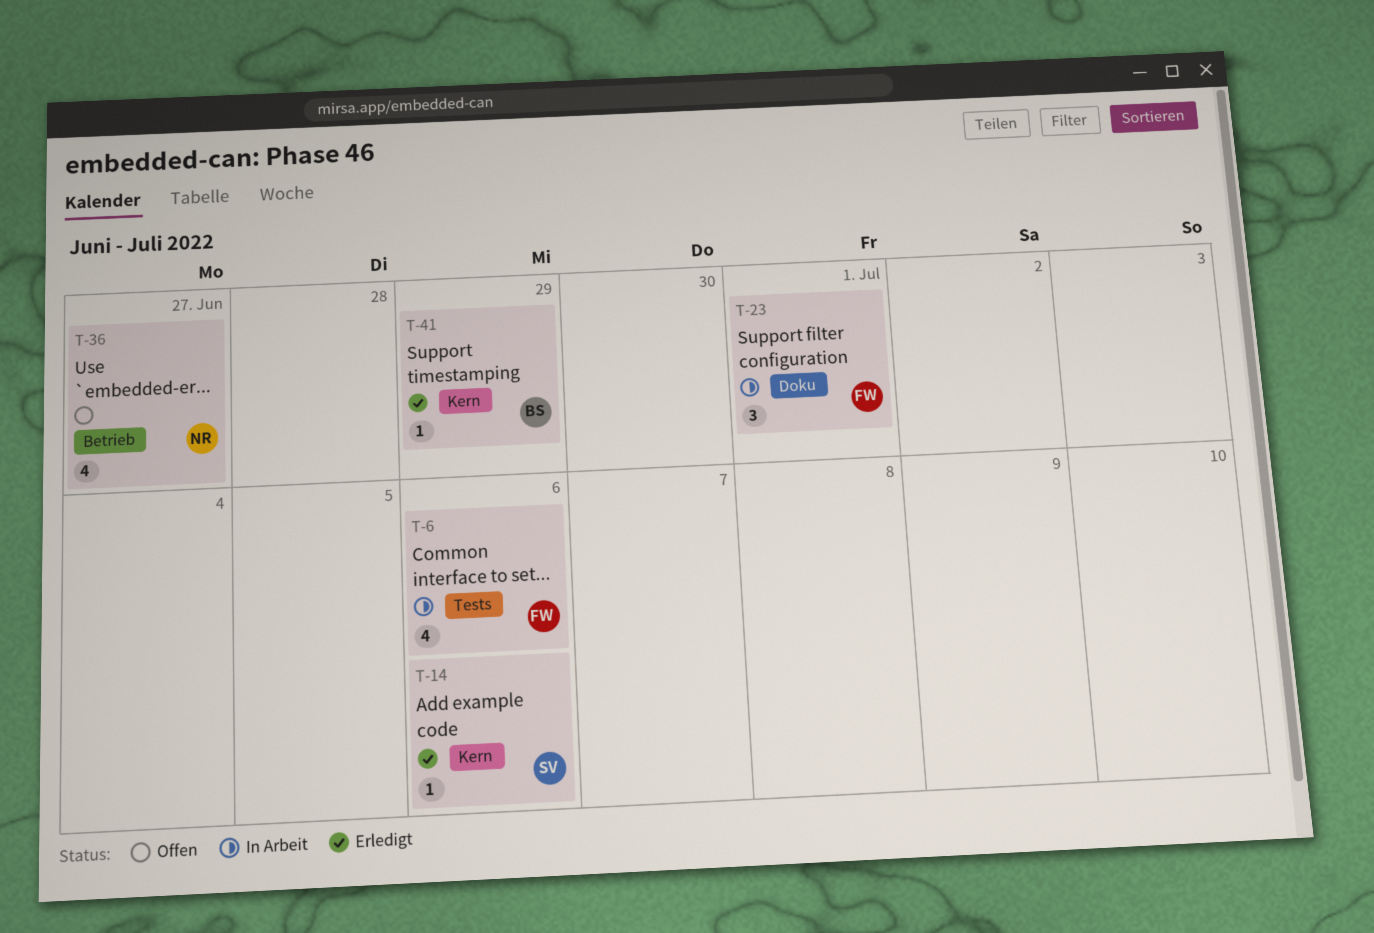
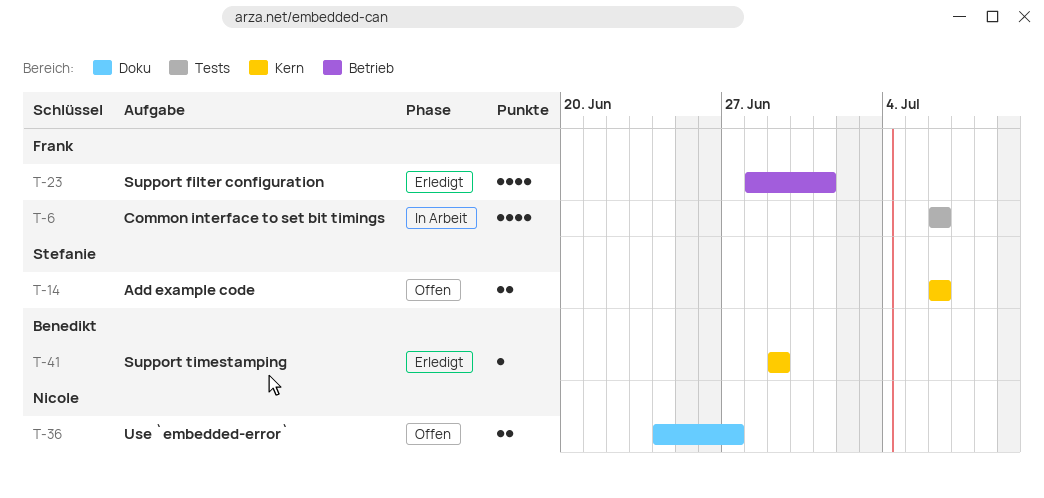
T-14, status: Erledigt -> Offen
T-14, estimate: 1 -> 2
T-23, status: In Arbeit -> Erledigt
T-23, label: Doku -> Betrieb
T-23, estimate: 3 -> 4
T-36, label: Betrieb -> Doku
T-36, estimate: 4 -> 2

